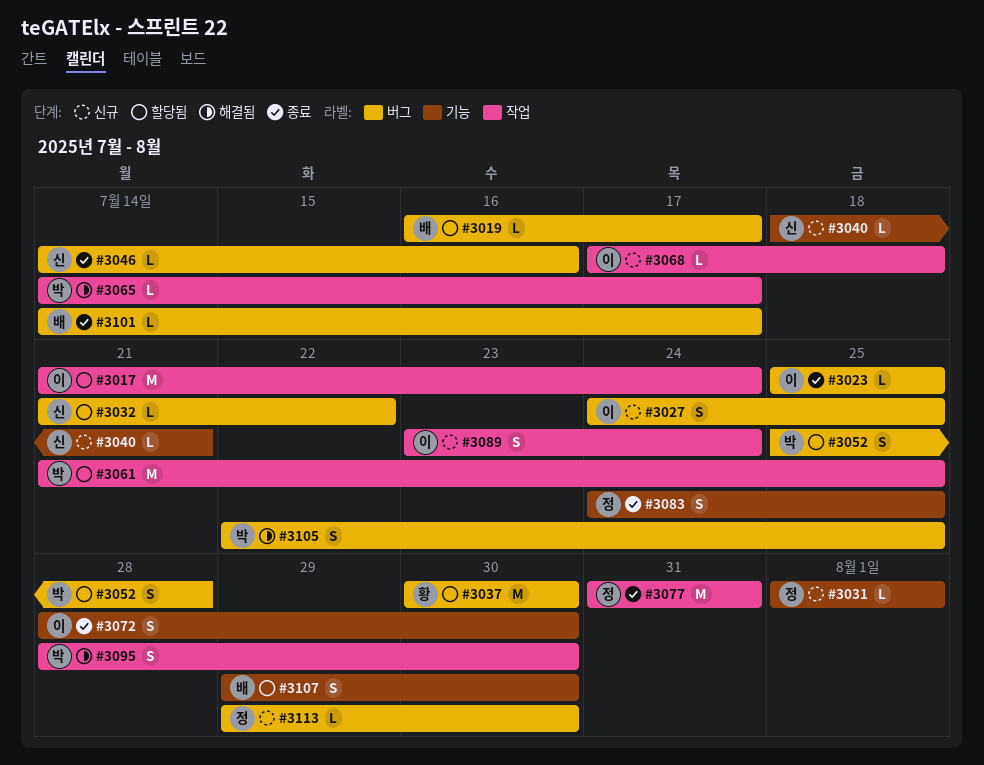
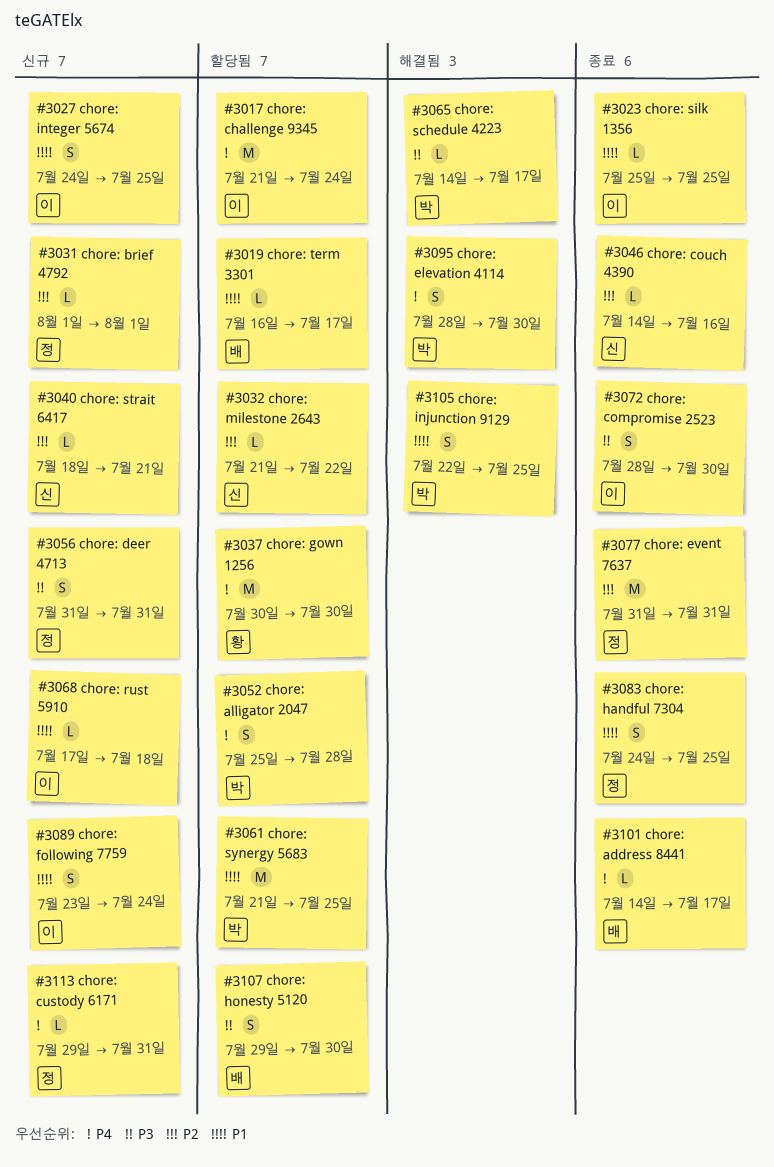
#3056: none -> present
#3113, due: Jul 30 -> Jul 31

